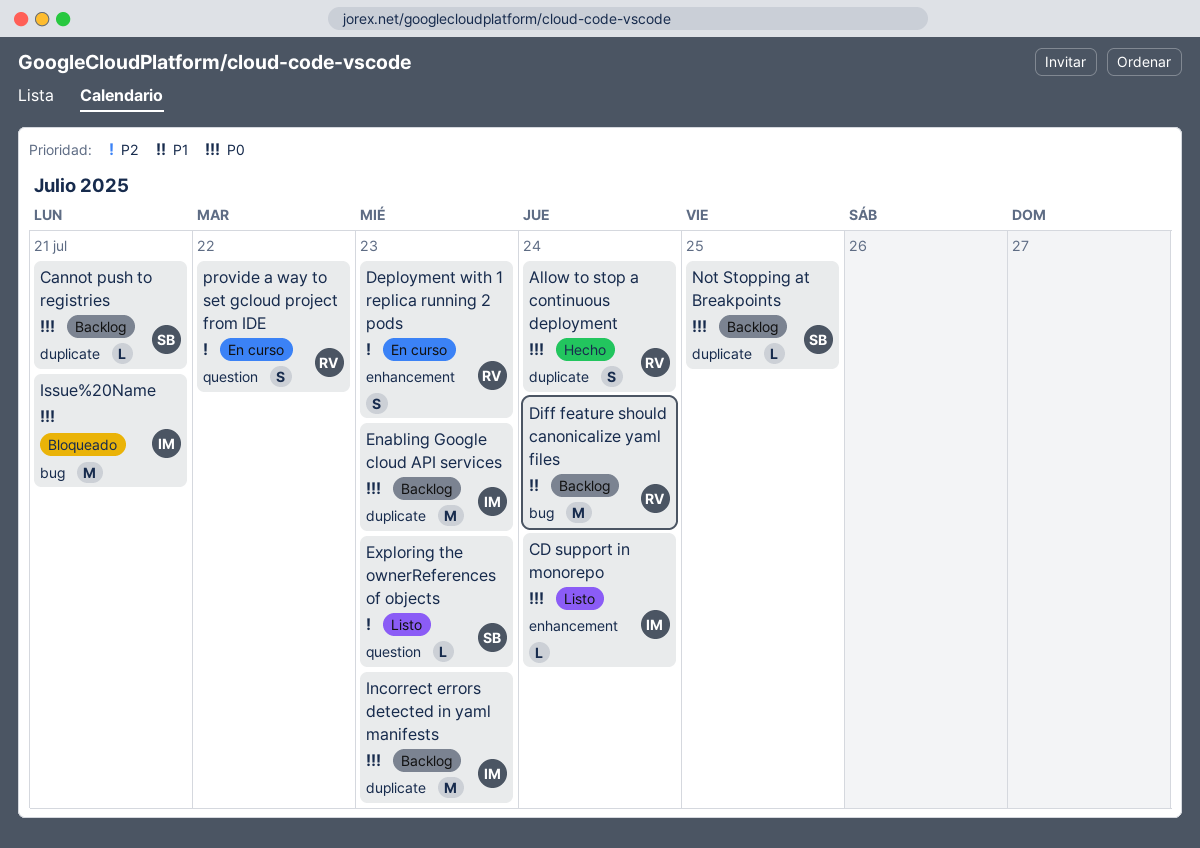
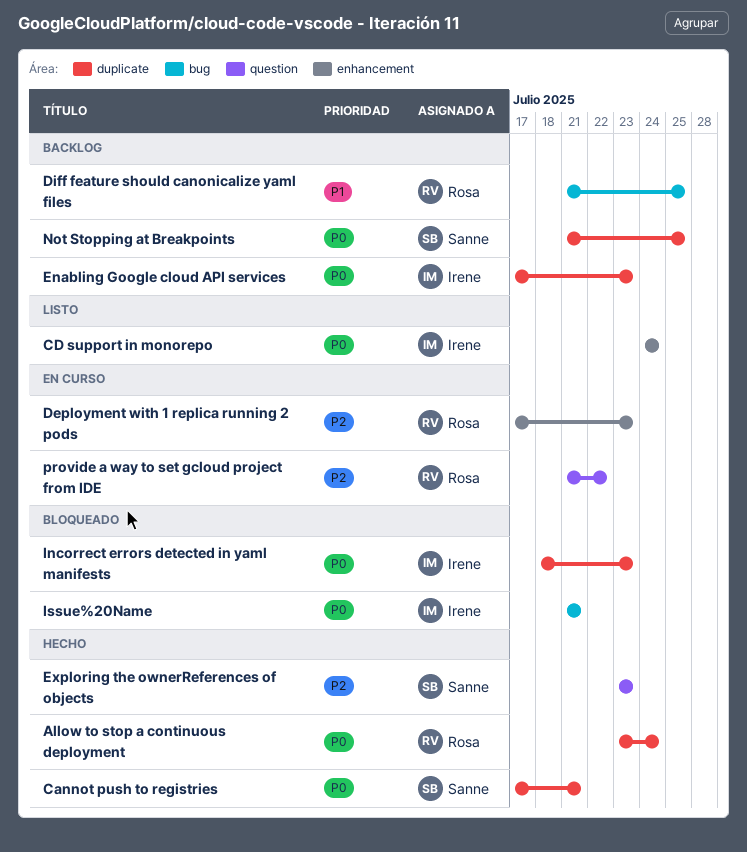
Cannot push to registries, status: Backlog -> Hecho
Diff feature should canonicalize yaml files, due: Jul 24 -> Jul 25
Exploring the ownerReferences of objects, status: Listo -> Hecho
Incorrect errors detected in yaml manifests, status: Backlog -> Bloqueado

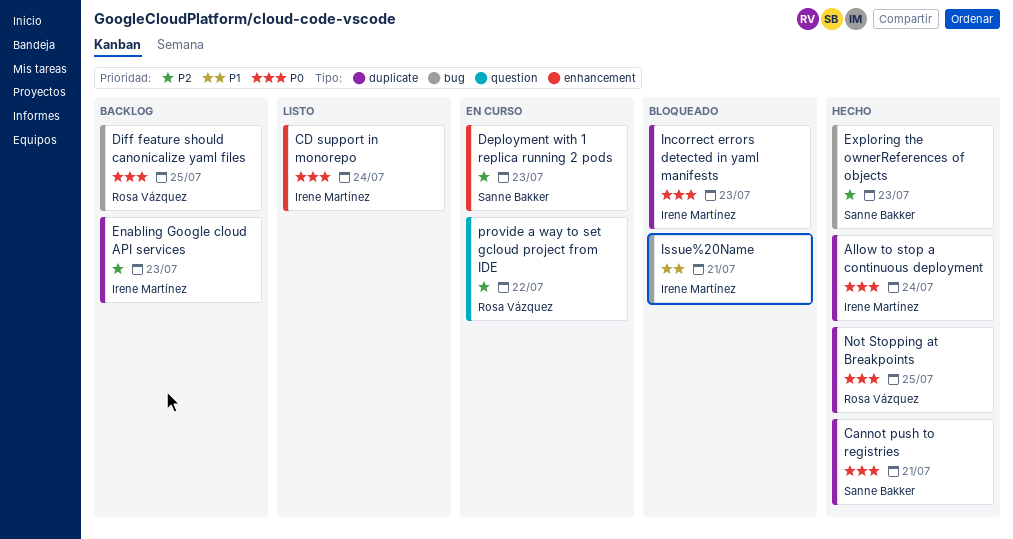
Allow to stop a continuous deployment, owner: Rosa Vázquez -> Irene Martínez
Deployment with 1 replica running 2 pods, owner: Rosa Vázquez -> Sanne Bakker
Diff feature should canonicalize yaml files, priority: P1 -> P0
Enabling Google cloud API services, priority: P0 -> P2
Exploring the ownerReferences of objects, label: question -> bug
Issue%20Name, priority: P0 -> P1
Not Stopping at Breakpoints, status: Backlog -> Hecho
Not Stopping at Breakpoints, owner: Sanne Bakker -> Rosa Vázquez

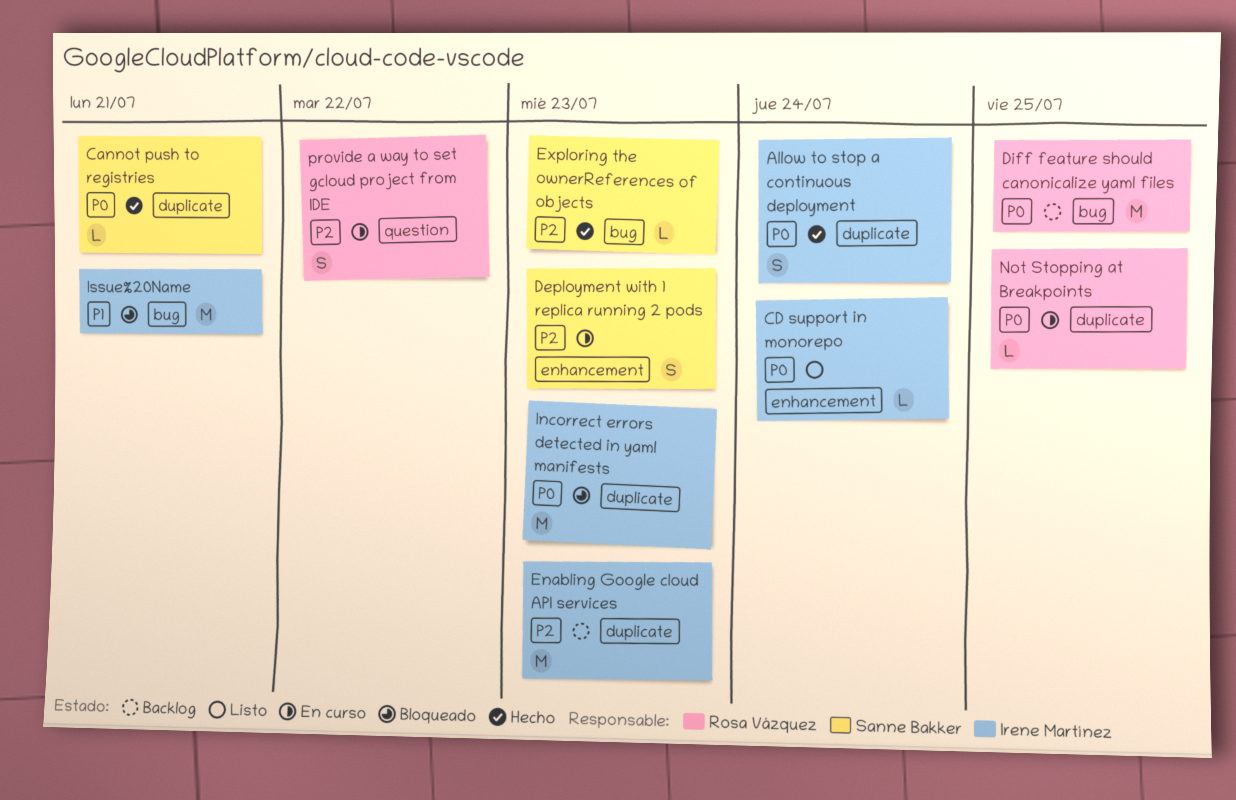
Not Stopping at Breakpoints, status: Hecho -> En curso

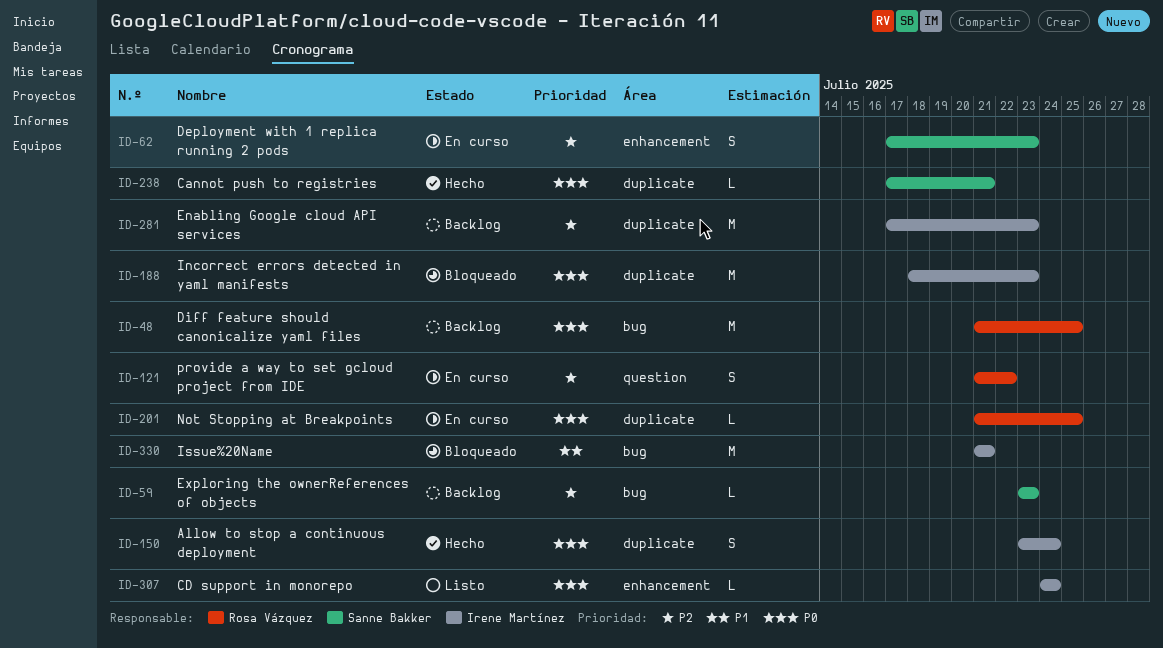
Exploring the ownerReferences of objects, status: Hecho -> Backlog

